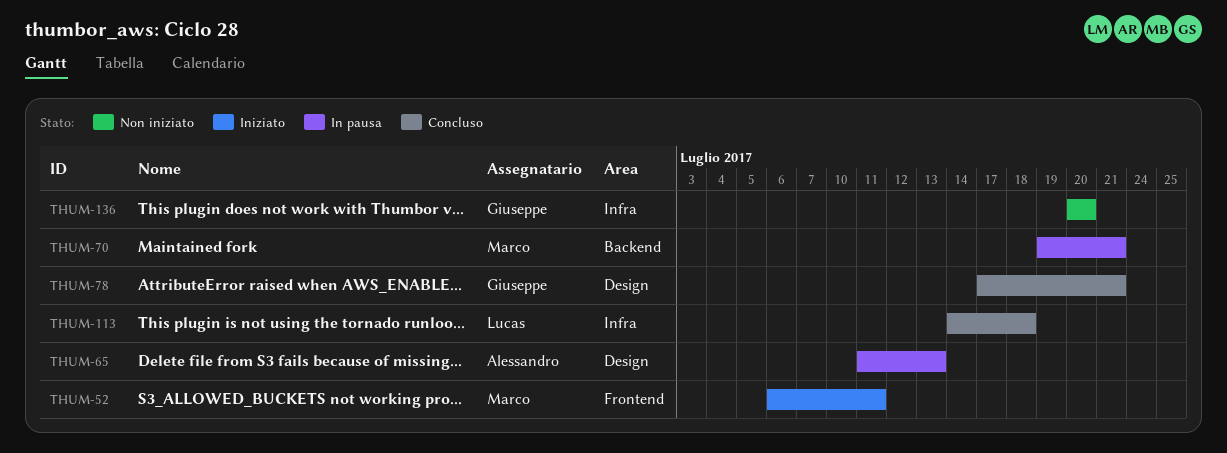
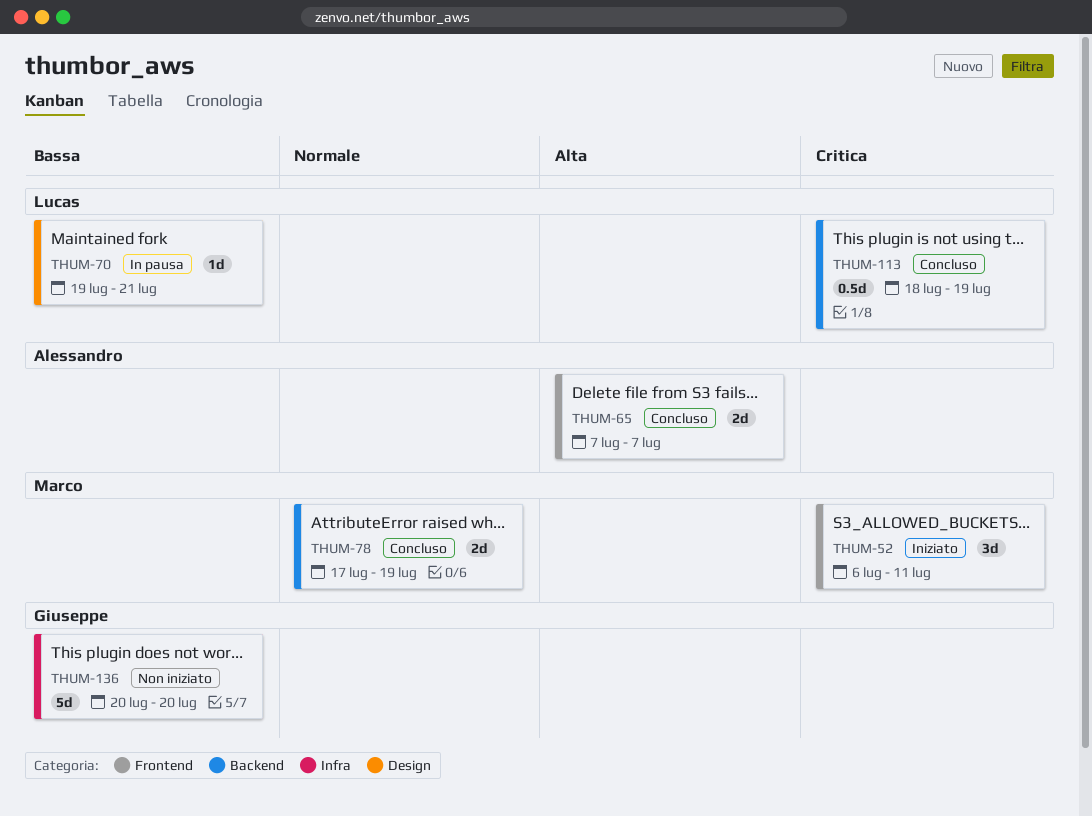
THUM-65, status: In pausa -> Concluso
THUM-65, label: Design -> Frontend
THUM-65, start: Jul 11 -> Jul 7
THUM-65, due: Jul 13 -> Jul 7
THUM-70, owner: Marco -> Lucas
THUM-70, label: Backend -> Design
THUM-78, owner: Giuseppe -> Marco
THUM-78, label: Design -> Backend
THUM-78, due: Jul 21 -> Jul 19
THUM-113, label: Infra -> Backend
THUM-113, start: Jul 14 -> Jul 18
THUM-113, due: Jul 18 -> Jul 19

